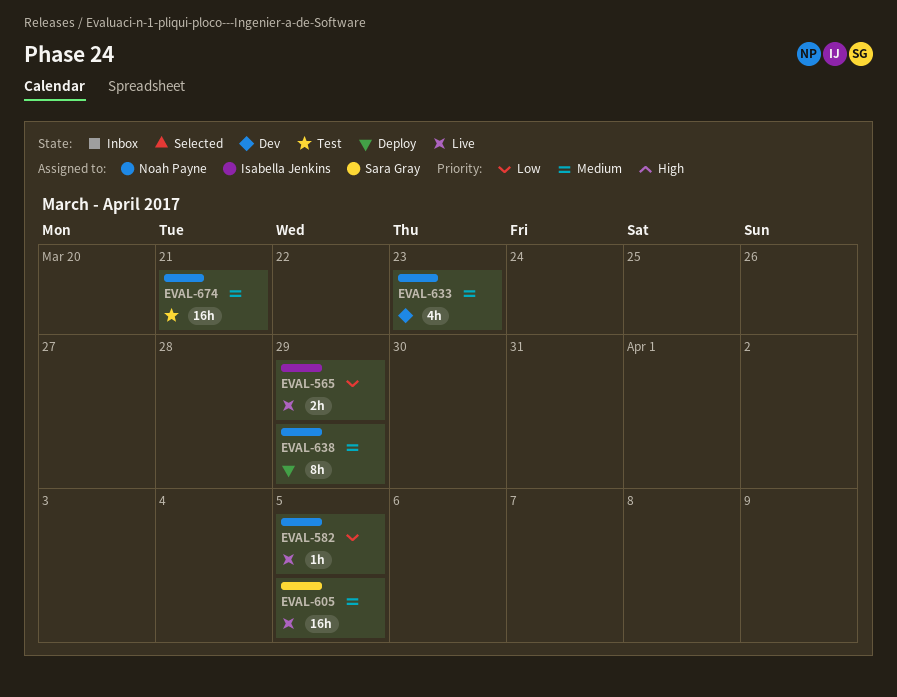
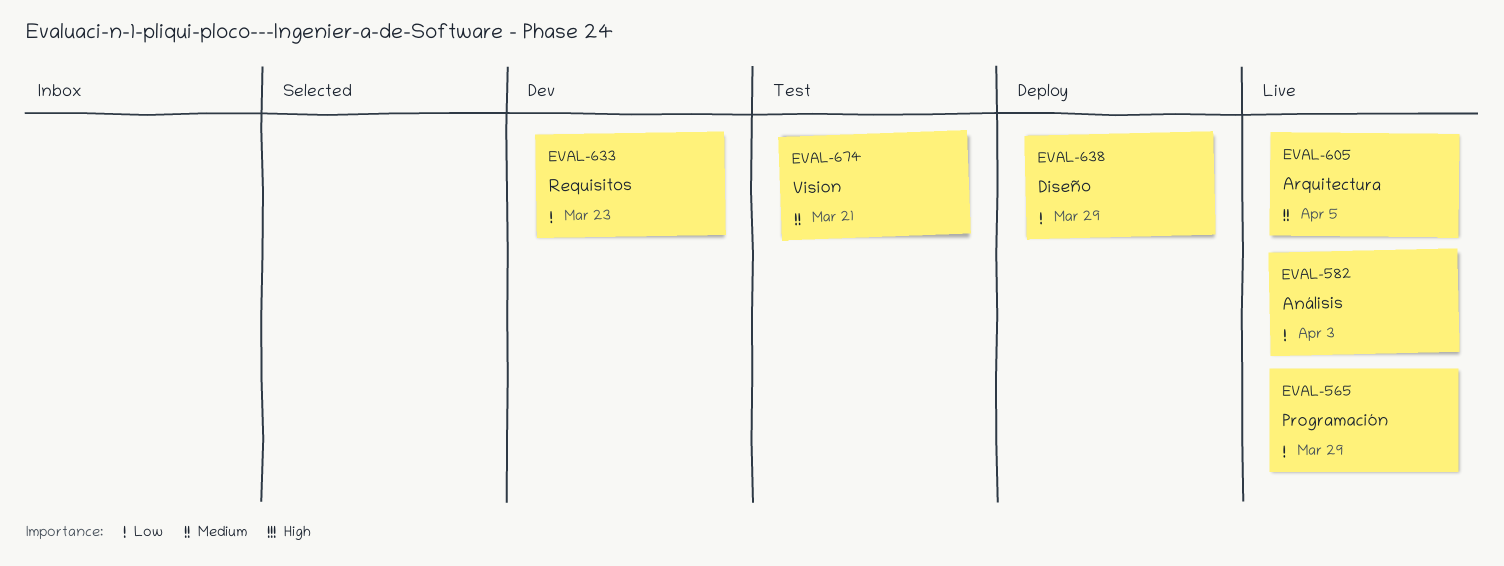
EVAL-582, due: Apr 5 -> Apr 3
EVAL-633, priority: Medium -> Low
EVAL-638, priority: Medium -> Low

